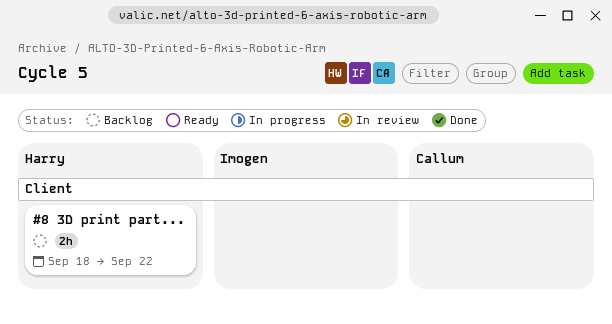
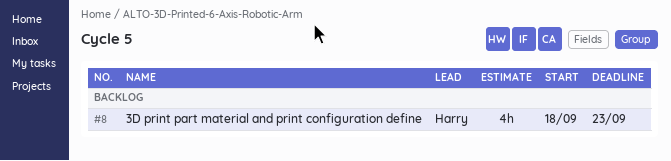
#8, estimate: 2h -> 4h
#8, due: Sep 22 -> Sep 23

